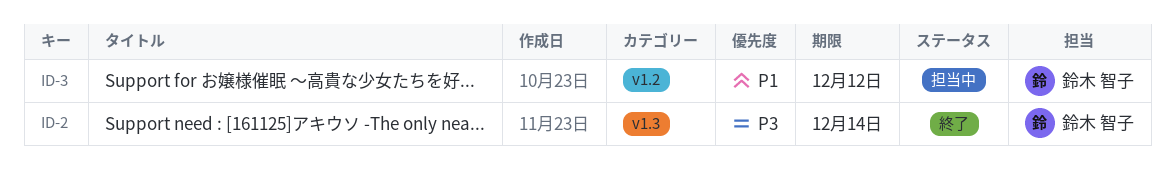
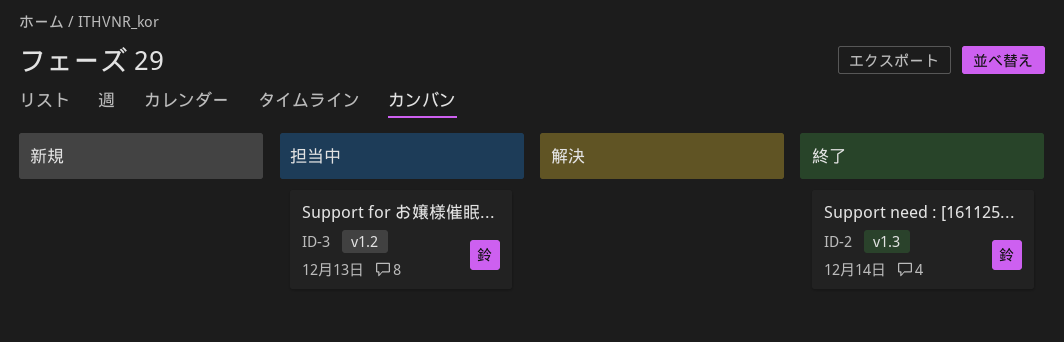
ID-3, due: Dec 12 -> Dec 13

